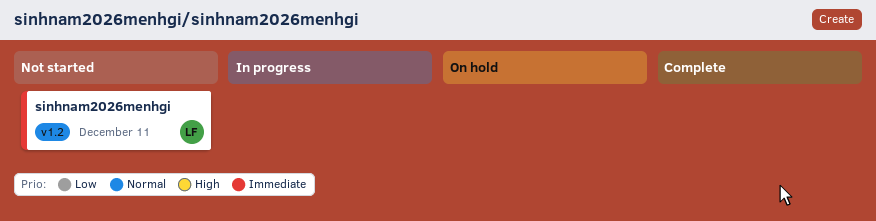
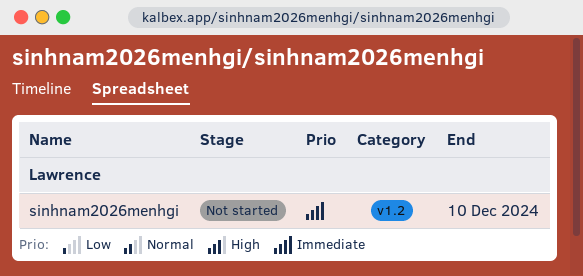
sinhnam2026menhgi, due: Dec 11 -> Dec 10

